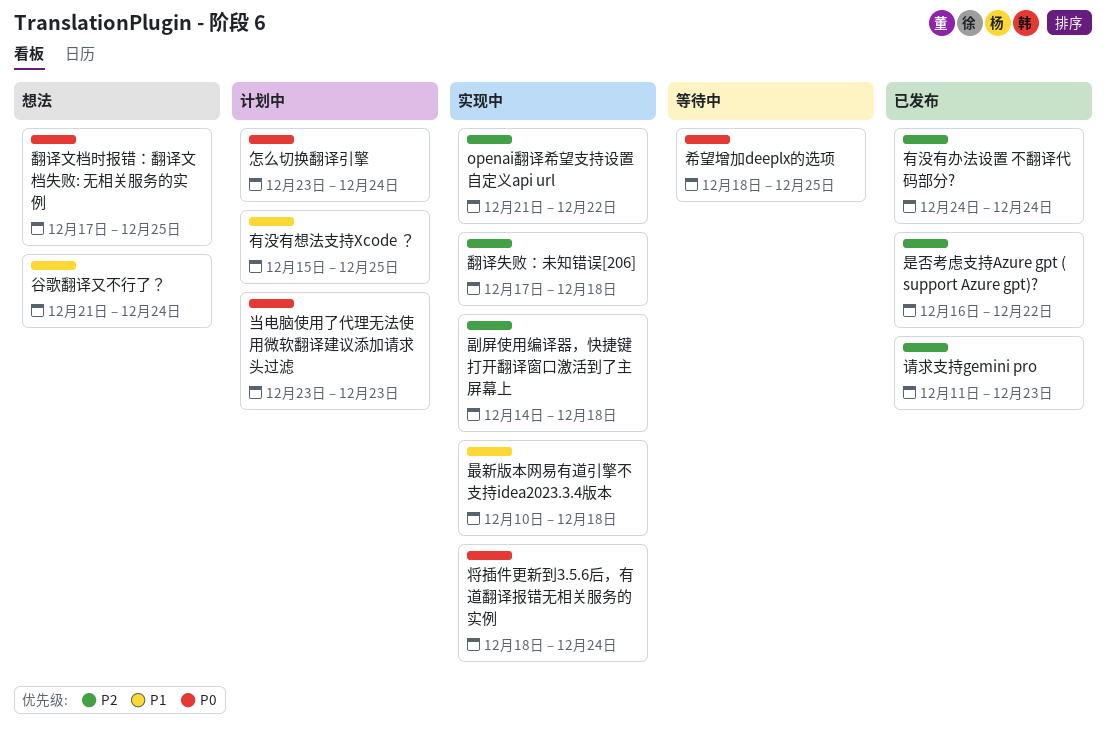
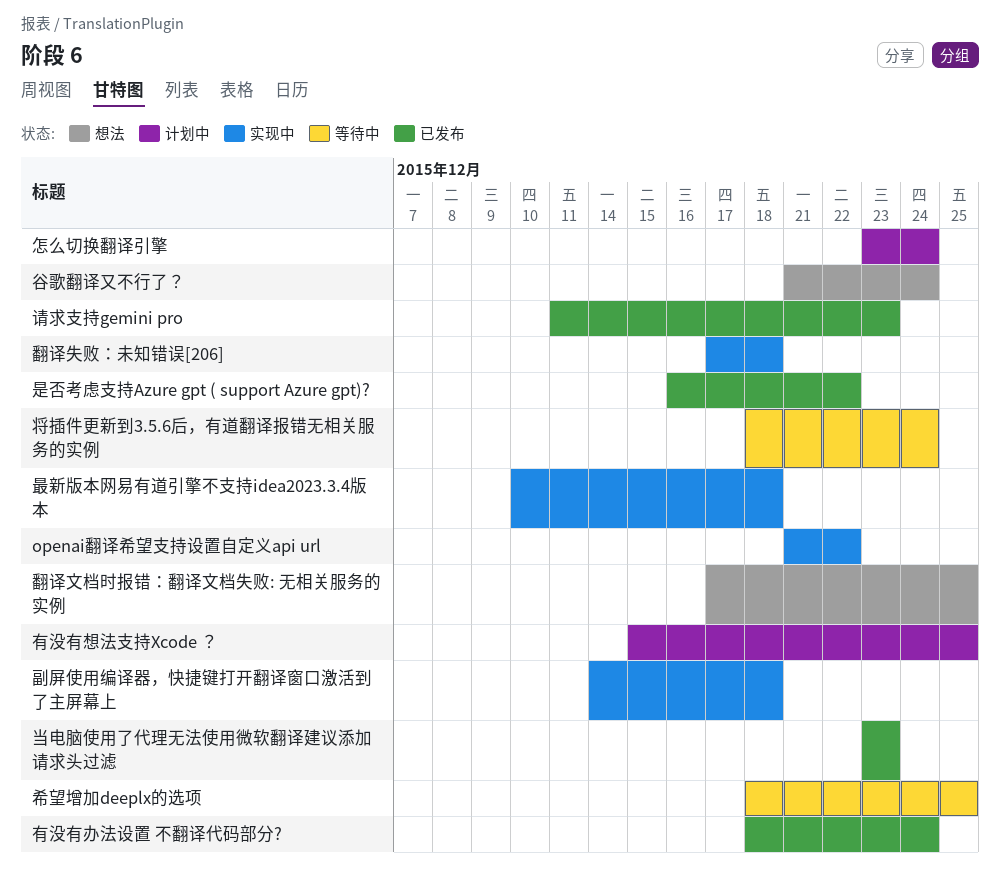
将插件更新到3.5.6后，有道翻译报错无相关服务的实例, status: 实现中 -> 等待中
当电脑使用了代理无法使用微软翻译建议添加请求头过滤, status: 计划中 -> 已发布
有没有办法设置 不翻译代码部分?, start: Dec 24 -> Dec 18

